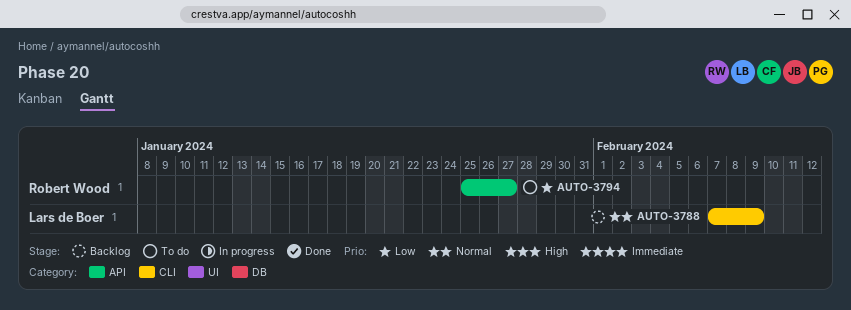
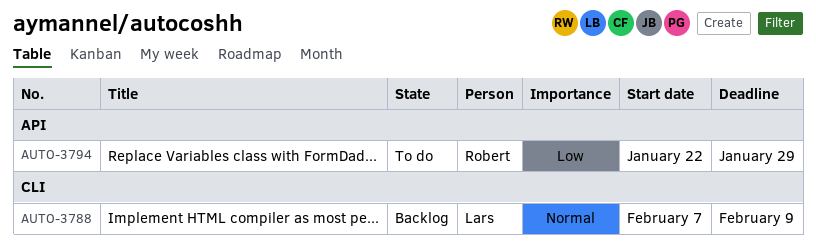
AUTO-3794, start: Jan 25 -> Jan 22
AUTO-3794, due: Jan 27 -> Jan 29

